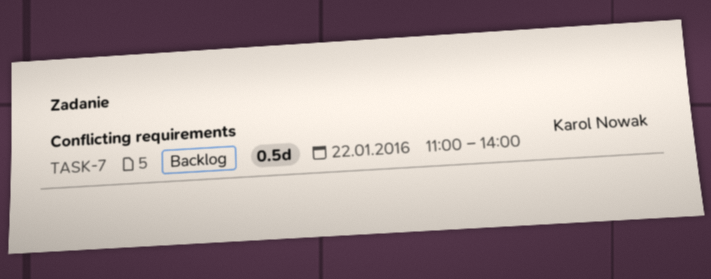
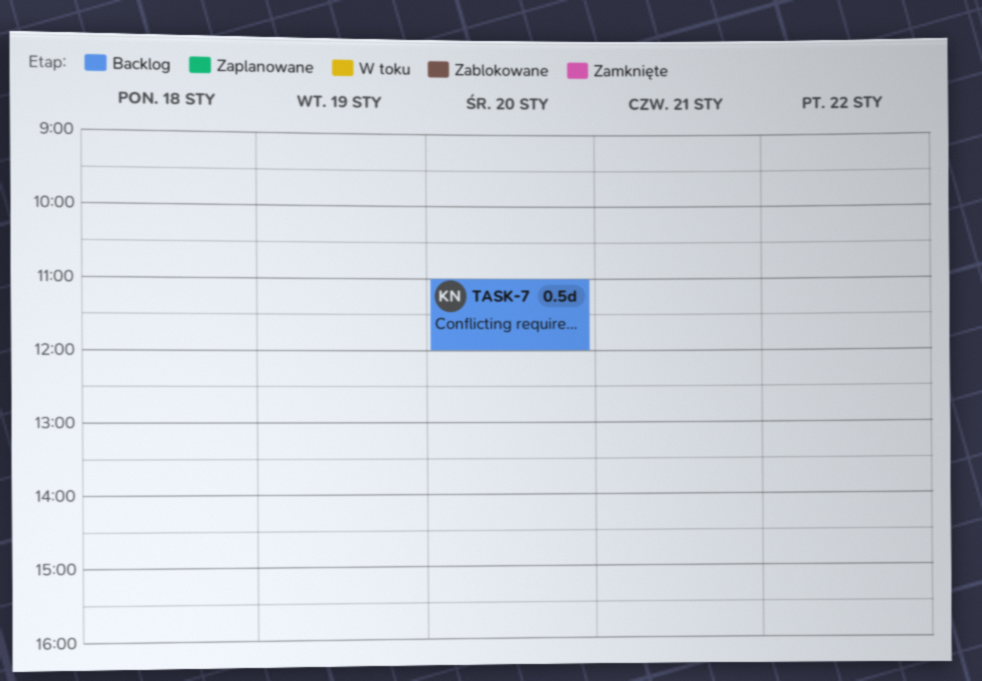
TASK-7, day: Jan 22 -> Jan 20
TASK-7, ends: 14:00 -> 12:00

